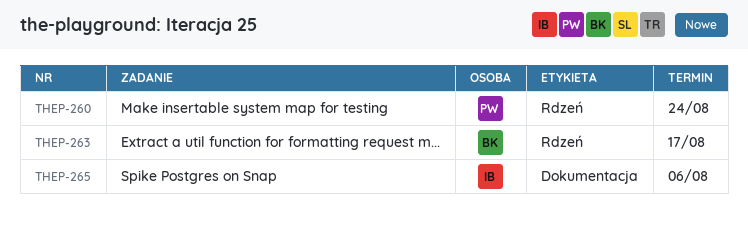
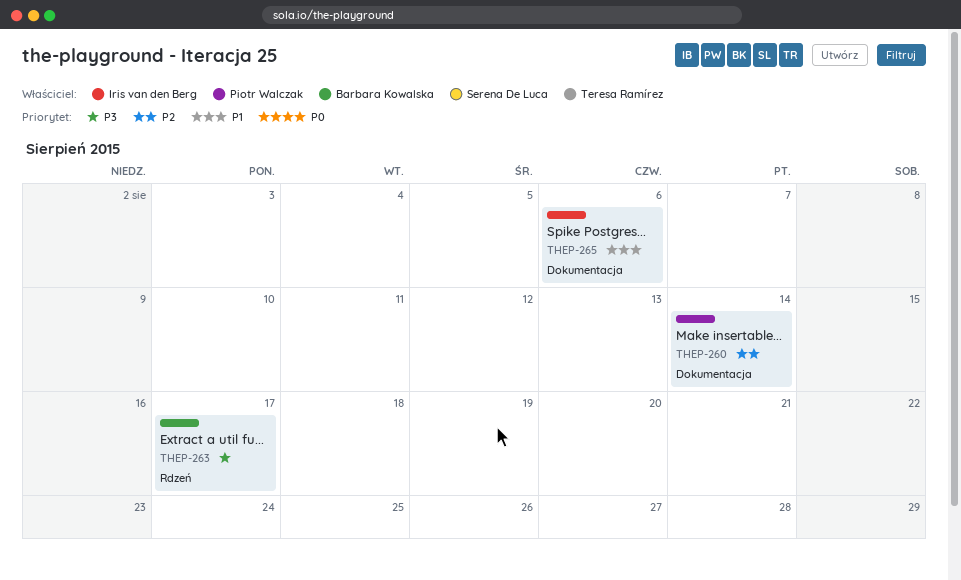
THEP-260, label: Rdzeń -> Dokumentacja
THEP-260, due: Aug 24 -> Aug 14

